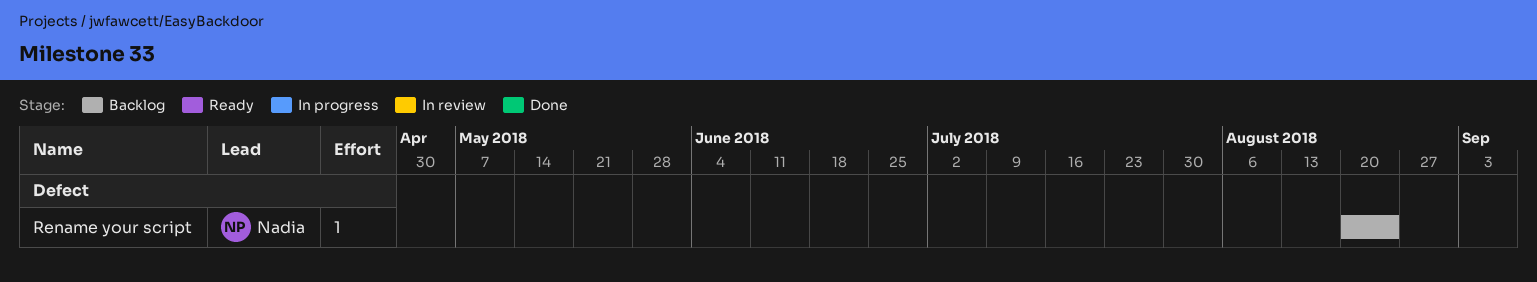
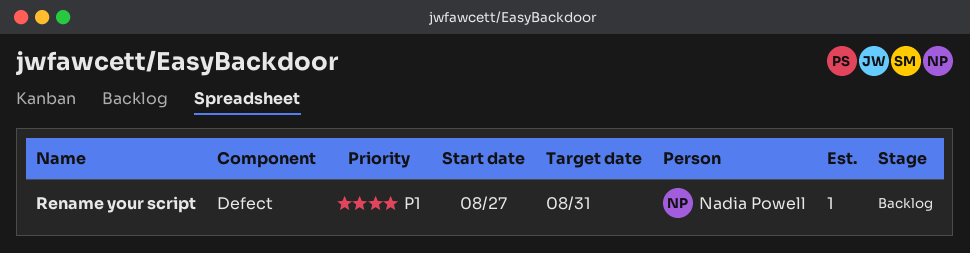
Rename your script, start: Aug 20 -> Aug 27
Rename your script, due: Aug 24 -> Aug 31

